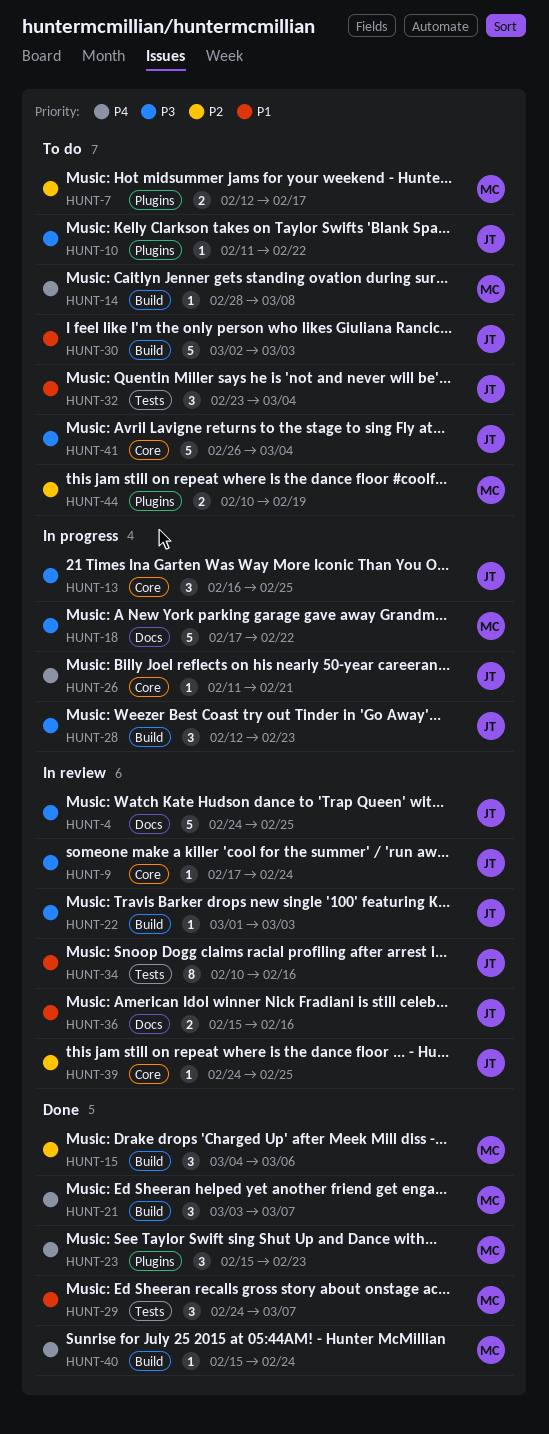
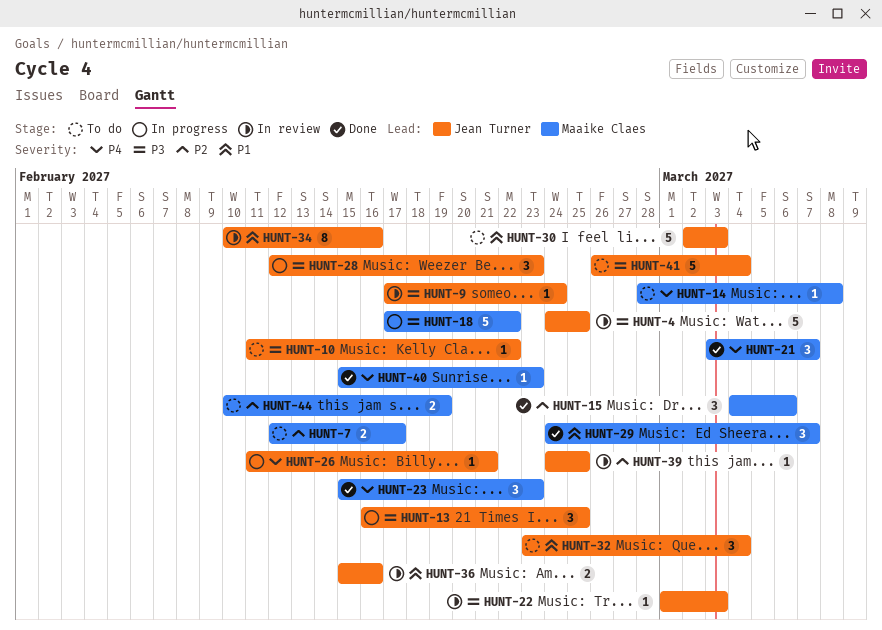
HUNT-40, due: Feb 24 -> Feb 23

